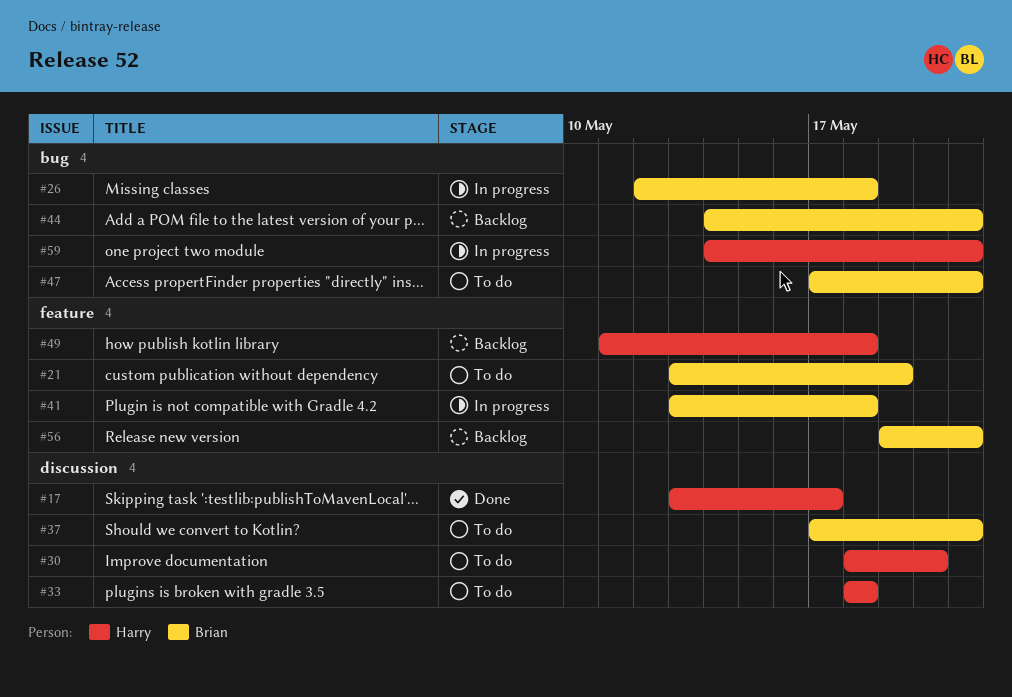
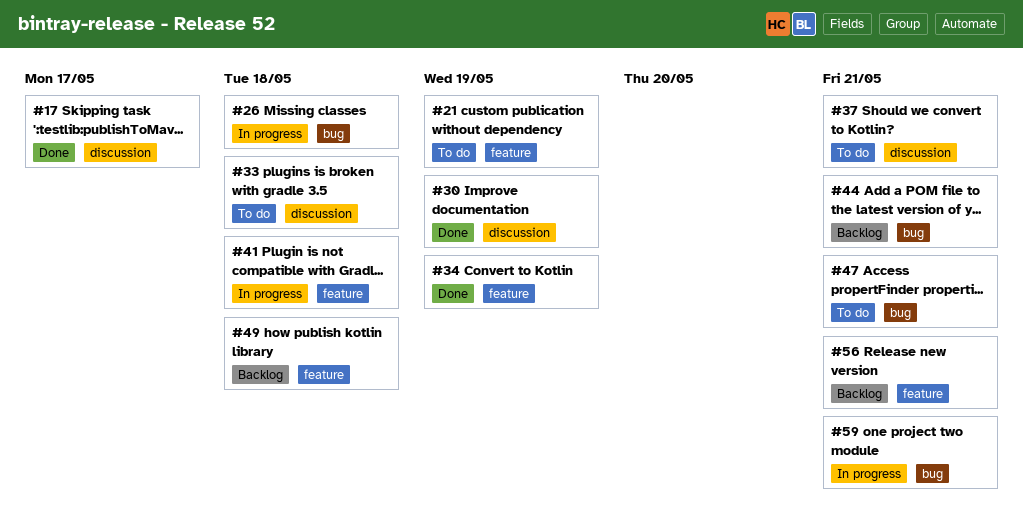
#30, status: To do -> Done
#30, due: May 20 -> May 19
#34: none -> present

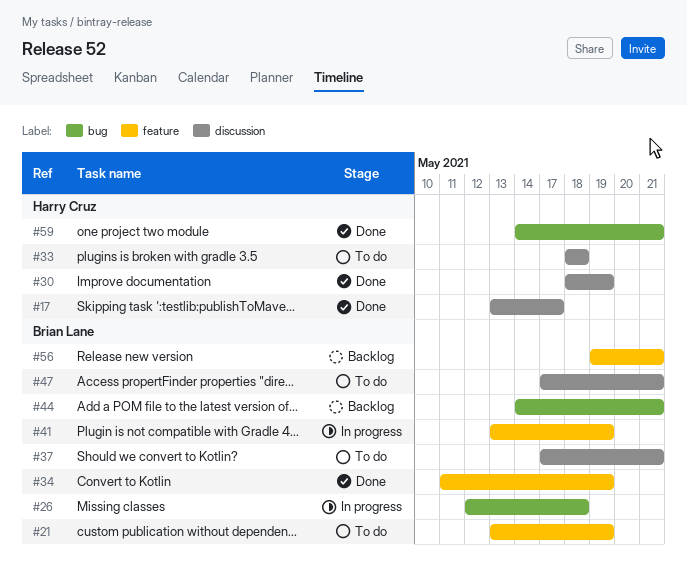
#41, due: May 18 -> May 19
#47, label: bug -> discussion
#49: present -> none
#59, status: In progress -> Done

